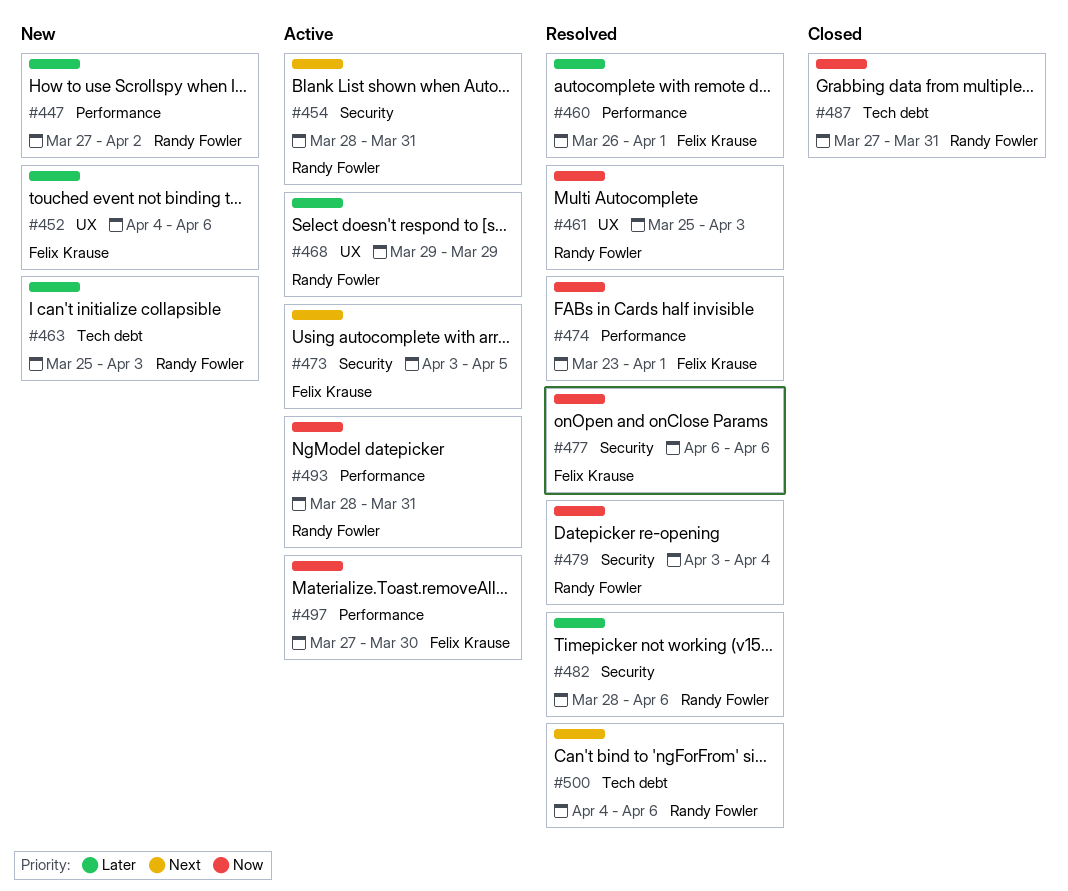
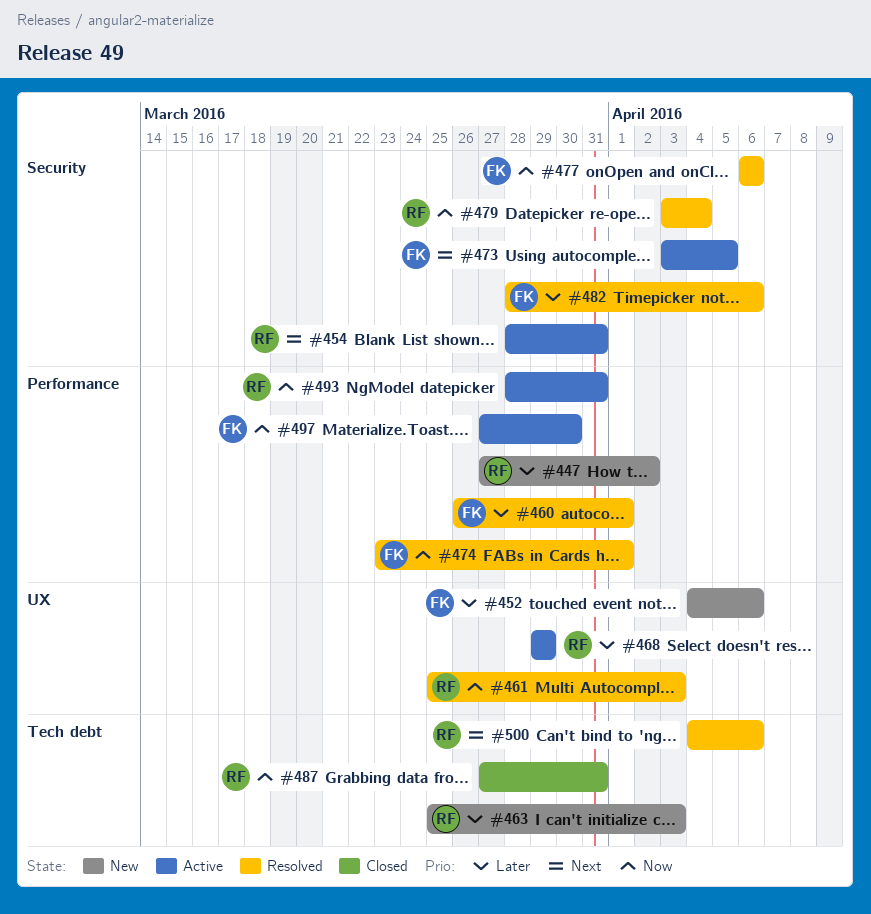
#482, owner: Randy Fowler -> Felix Krause

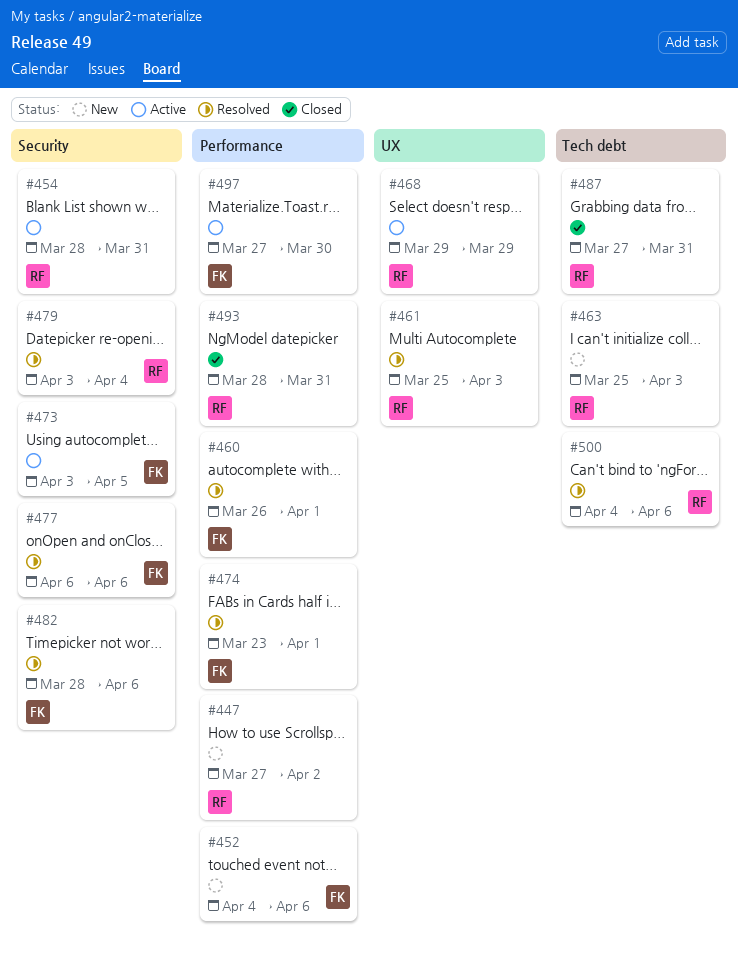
#452, label: UX -> Performance
#493, status: Active -> Closed

